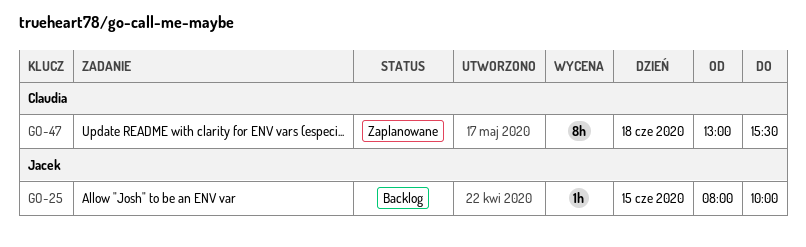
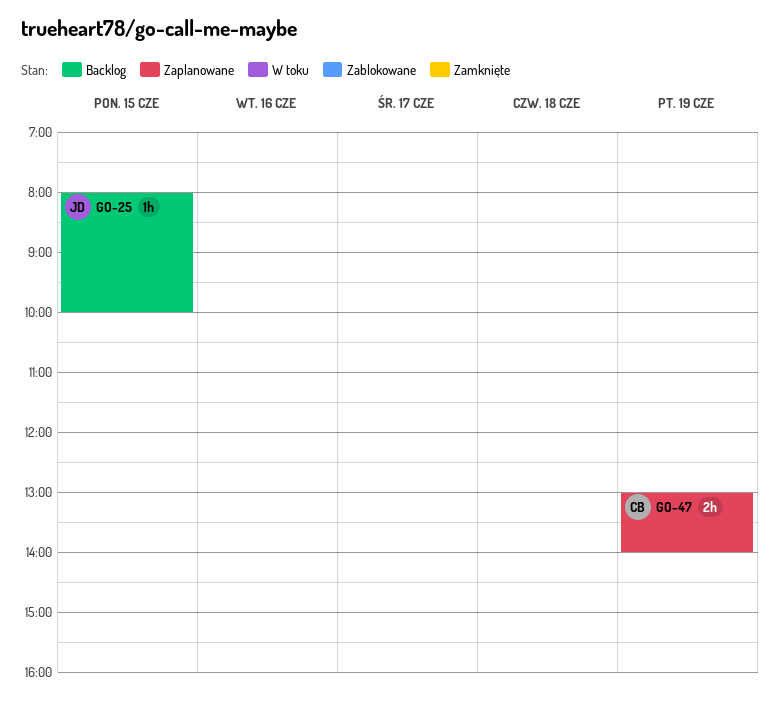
GO-47, estimate: 8h -> 2h
GO-47, day: Jun 18 -> Jun 19
GO-47, ends: 15:30 -> 14:00

